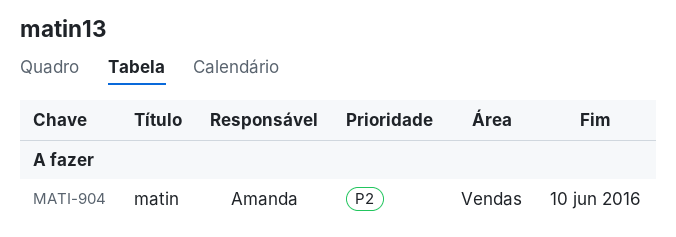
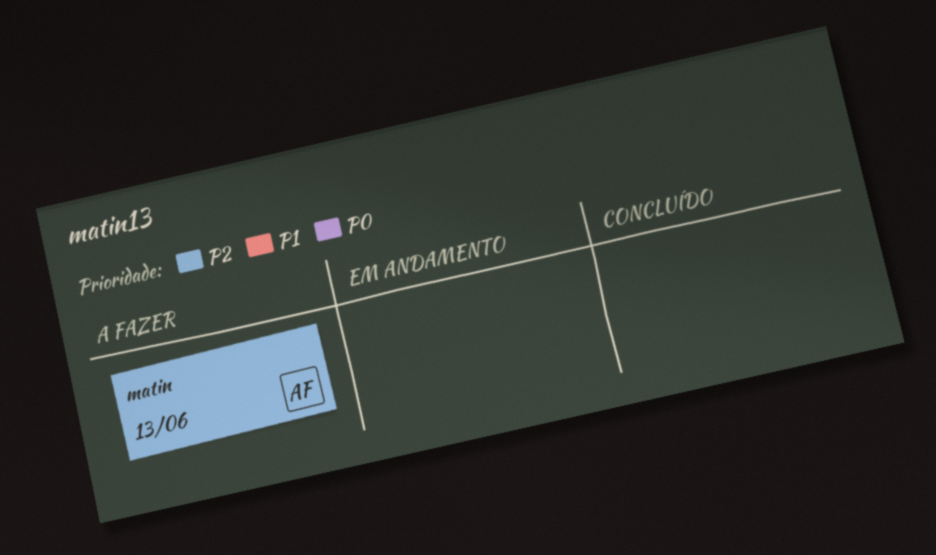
matin, due: Jun 10 -> Jun 13

